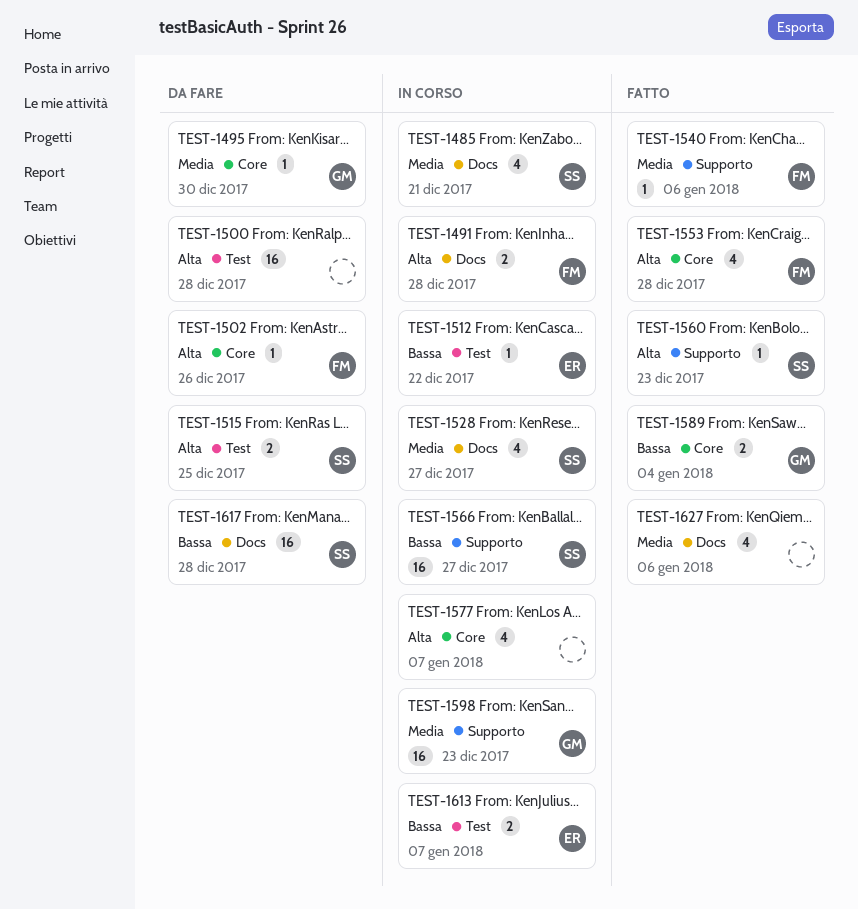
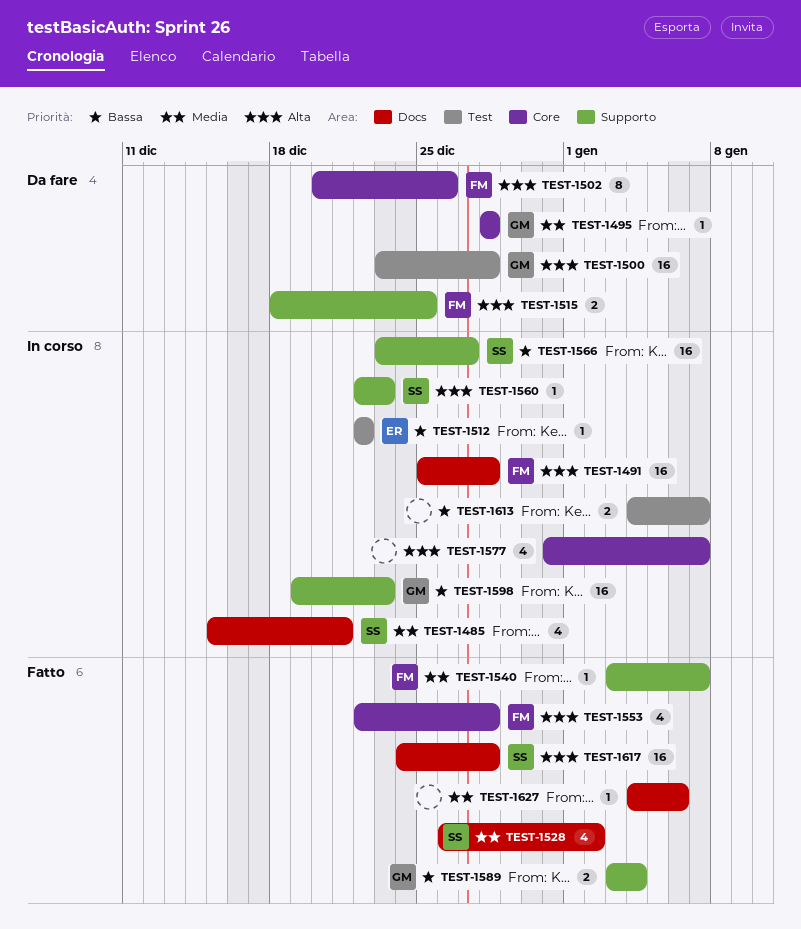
TEST-1491, estimate: 2 -> 16
TEST-1495, due: Dec 30 -> Dec 28
TEST-1500, owner: none -> GM
TEST-1502, estimate: 1 -> 8
TEST-1515, owner: SS -> FM
TEST-1515, label: Test -> Supporto
TEST-1528, status: In corso -> Fatto
TEST-1528, due: Dec 27 -> Jan 2
TEST-1540, due: Jan 6 -> Jan 7
TEST-1560, status: Fatto -> In corso
TEST-1589, label: Core -> Supporto
TEST-1598, priority: Media -> Bassa
TEST-1613, owner: ER -> none
TEST-1617, status: Da fare -> Fatto
TEST-1617, priority: Bassa -> Alta
TEST-1627, estimate: 4 -> 1

